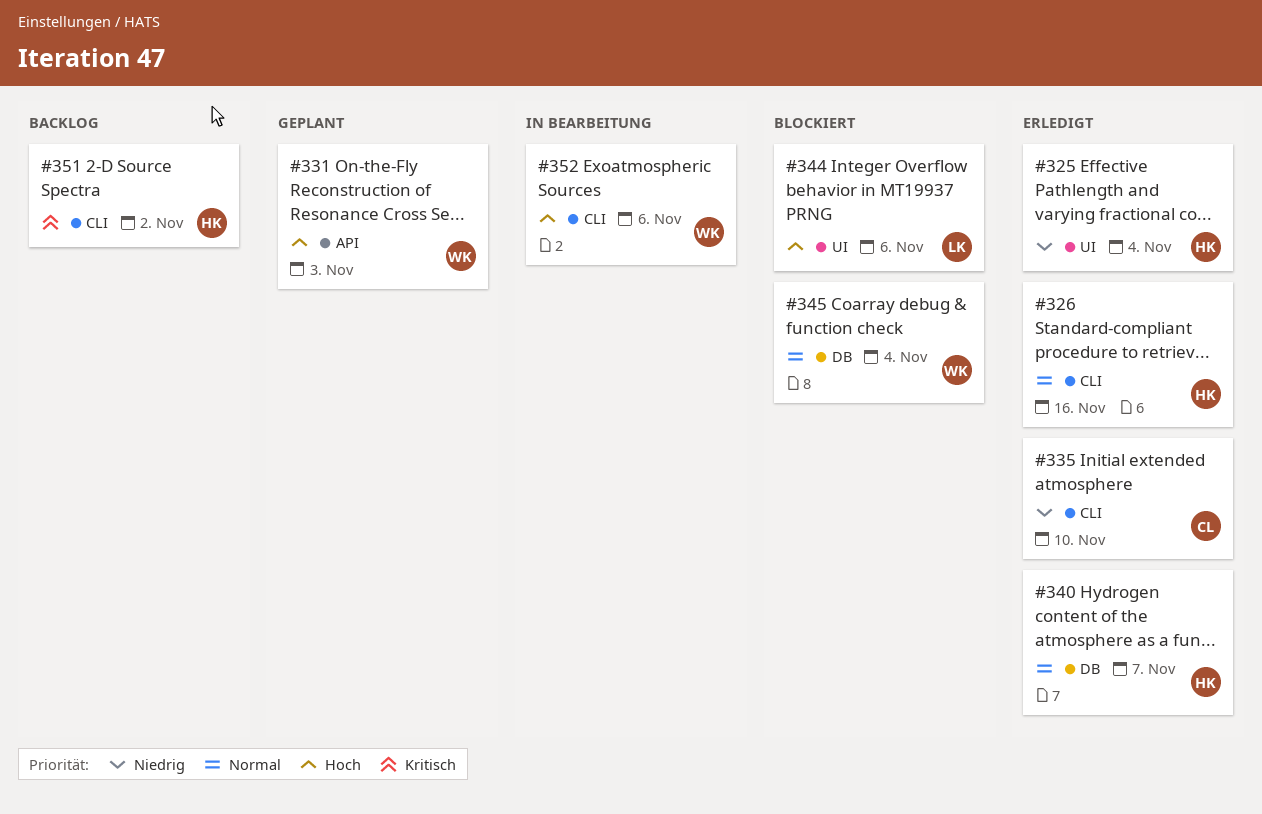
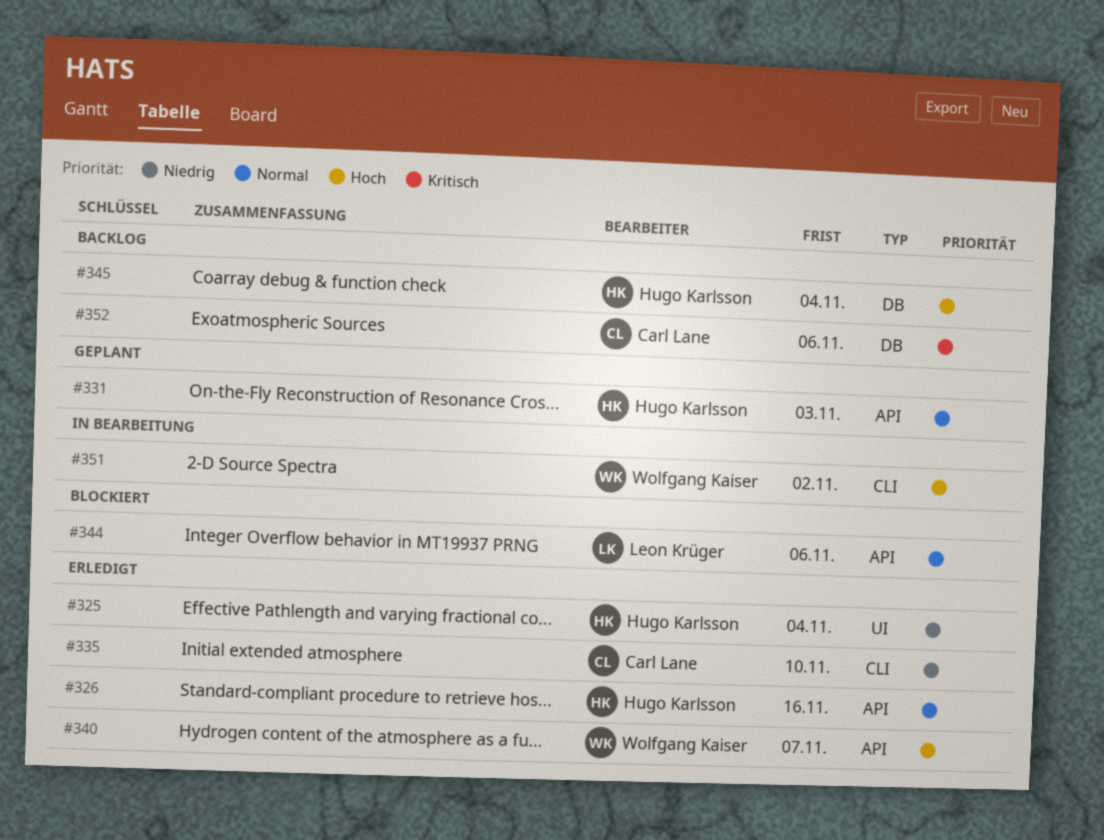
#326, label: CLI -> API
#331, owner: Wolfgang Kaiser -> Hugo Karlsson
#331, priority: Hoch -> Normal
#340, owner: Hugo Karlsson -> Wolfgang Kaiser
#340, priority: Normal -> Hoch
#340, label: DB -> API
#344, priority: Hoch -> Normal
#344, label: UI -> API
#345, status: Blockiert -> Backlog
#345, owner: Wolfgang Kaiser -> Hugo Karlsson
#345, priority: Normal -> Hoch
#351, status: Backlog -> In Bearbeitung
#351, owner: Hugo Karlsson -> Wolfgang Kaiser
#351, priority: Kritisch -> Hoch
#352, status: In Bearbeitung -> Backlog
#352, owner: Wolfgang Kaiser -> Carl Lane
#352, priority: Hoch -> Kritisch
#352, label: CLI -> DB

